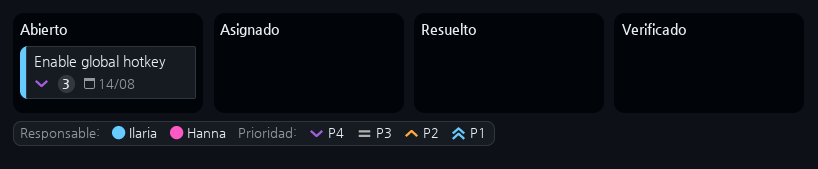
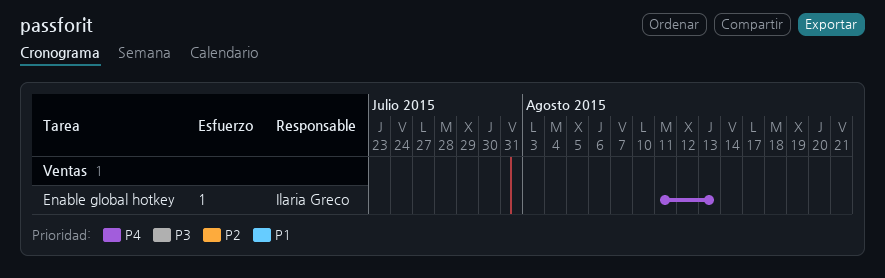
Enable global hotkey, estimate: 3 -> 1
Enable global hotkey, due: Aug 14 -> Aug 13

